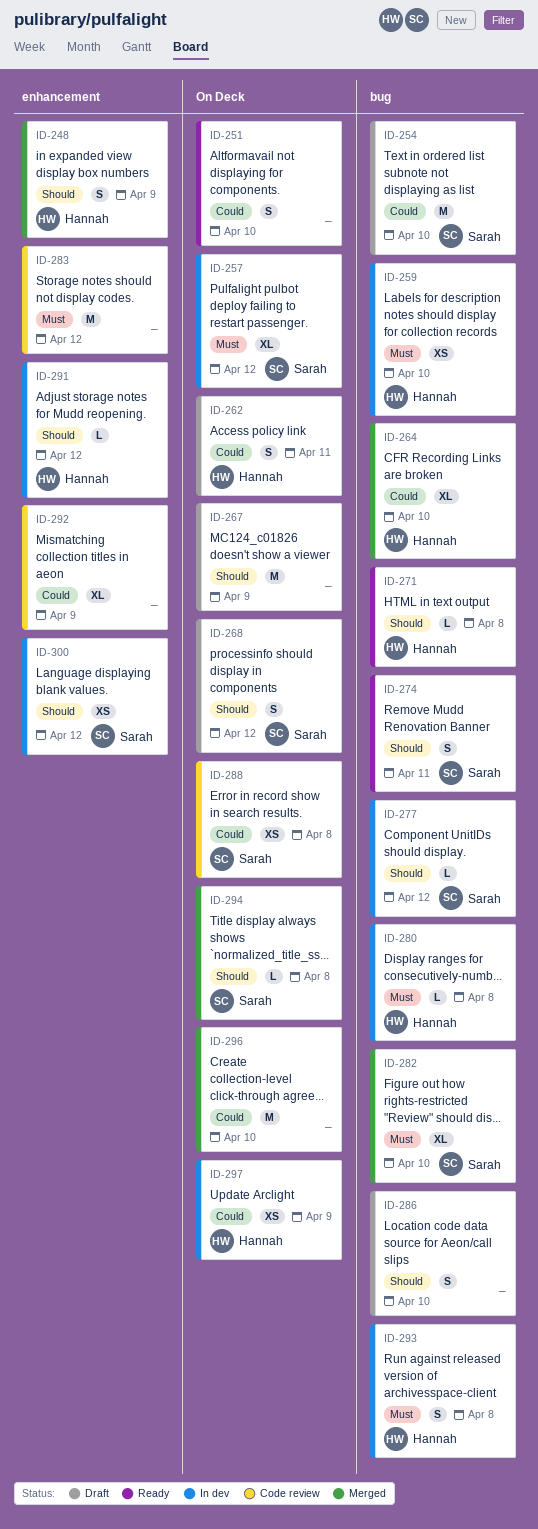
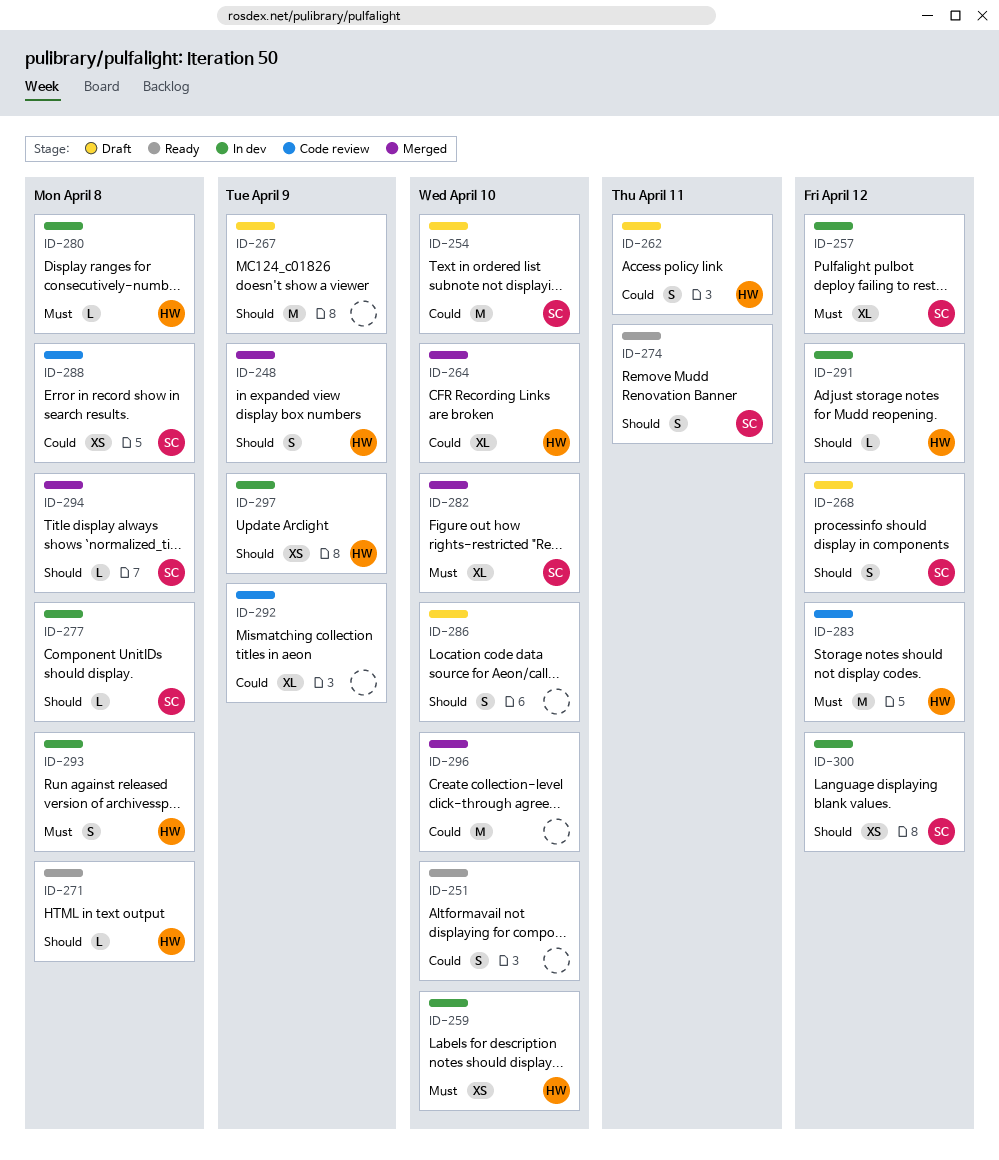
ID-277, due: Apr 12 -> Apr 8
ID-283, owner: none -> Hannah
ID-297, priority: Could -> Should

